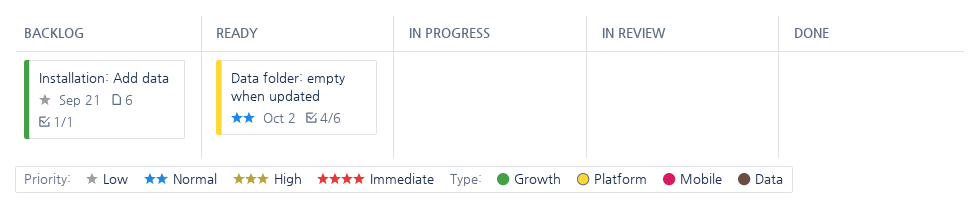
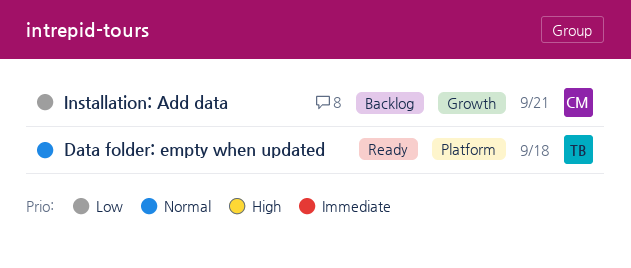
Data folder: empty when updated, due: Oct 2 -> Sep 18

